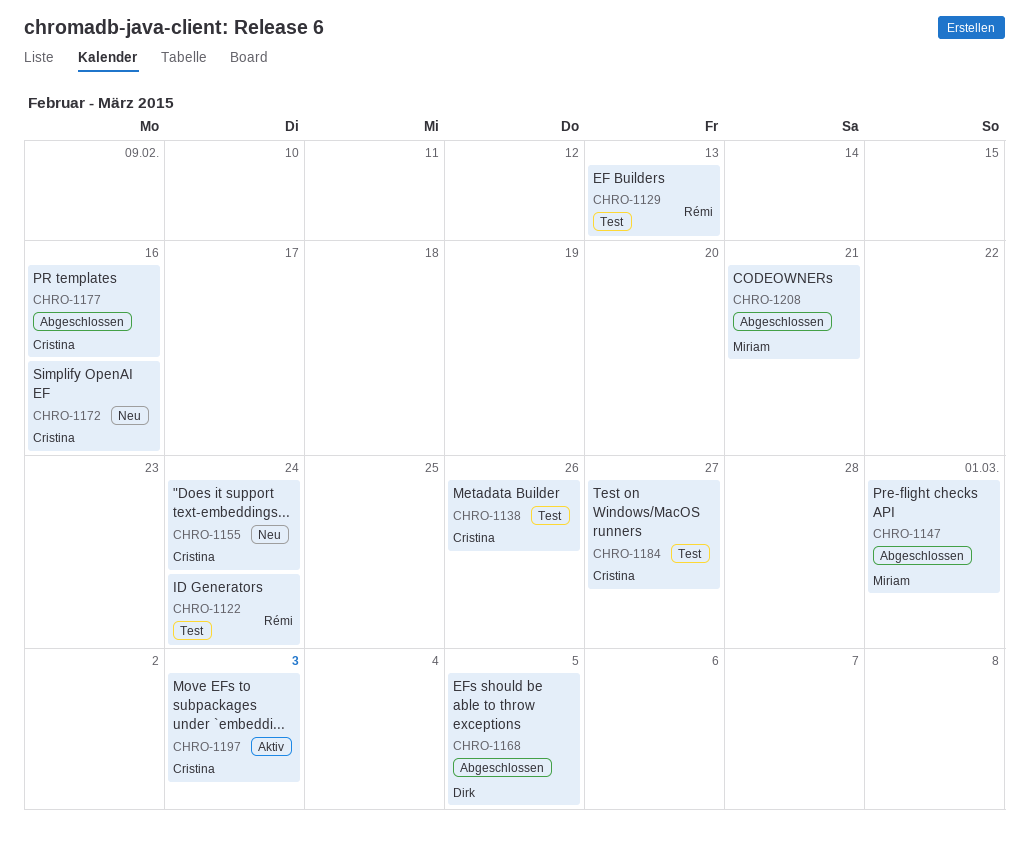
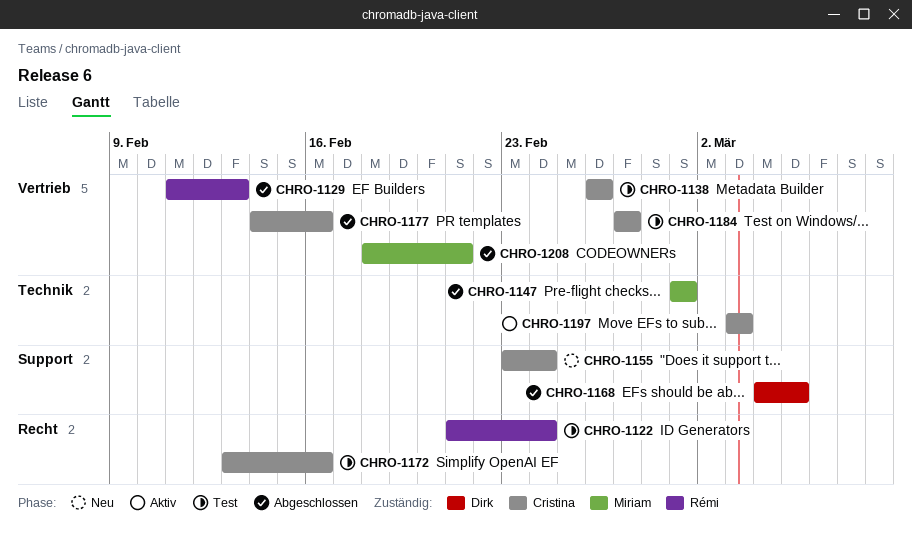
CHRO-1129, status: Test -> Abgeschlossen
CHRO-1172, status: Neu -> Test

